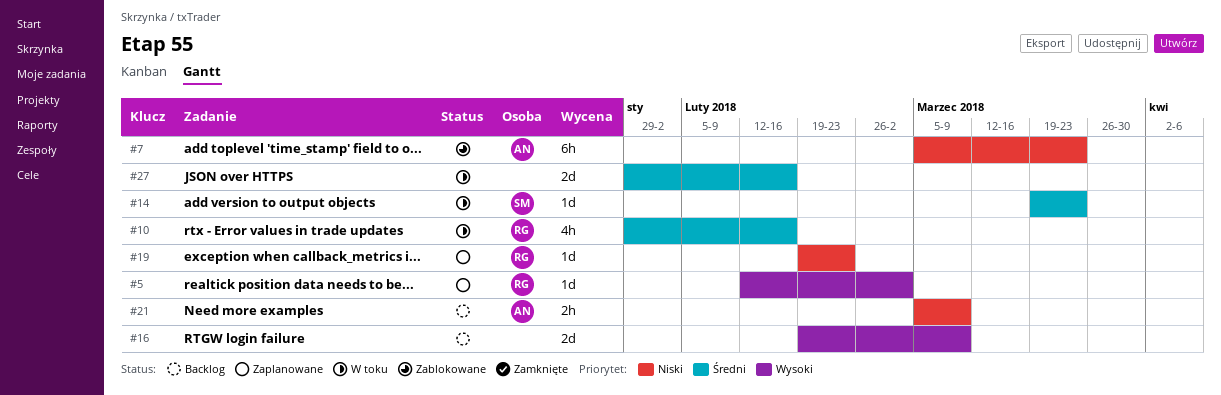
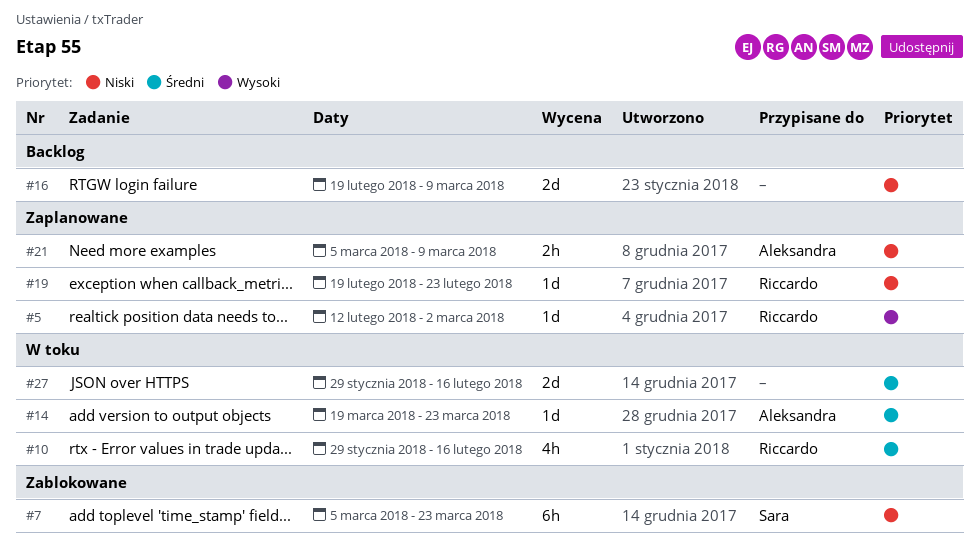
#7, owner: Aleksandra -> Sara
#14, owner: Sara -> Aleksandra
#16, priority: Wysoki -> Niski
#21, status: Backlog -> Zaplanowane

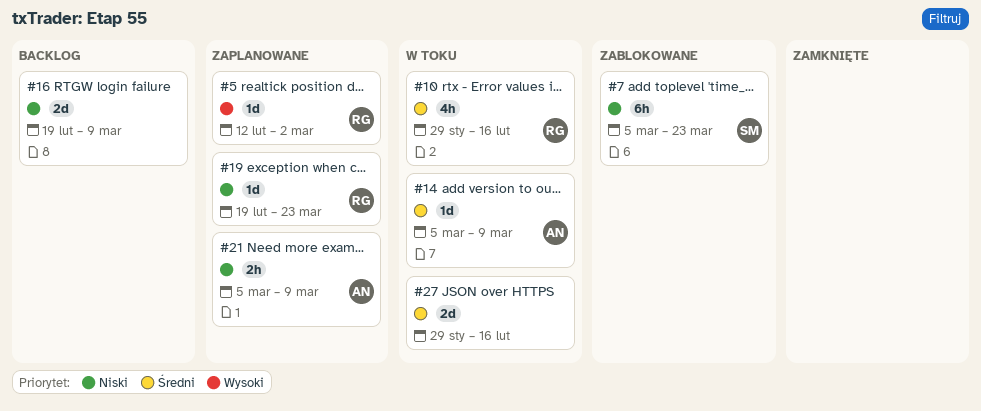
#14, start: Mar 19 -> Mar 5
#14, due: Mar 23 -> Mar 9
#19, due: Feb 23 -> Mar 23

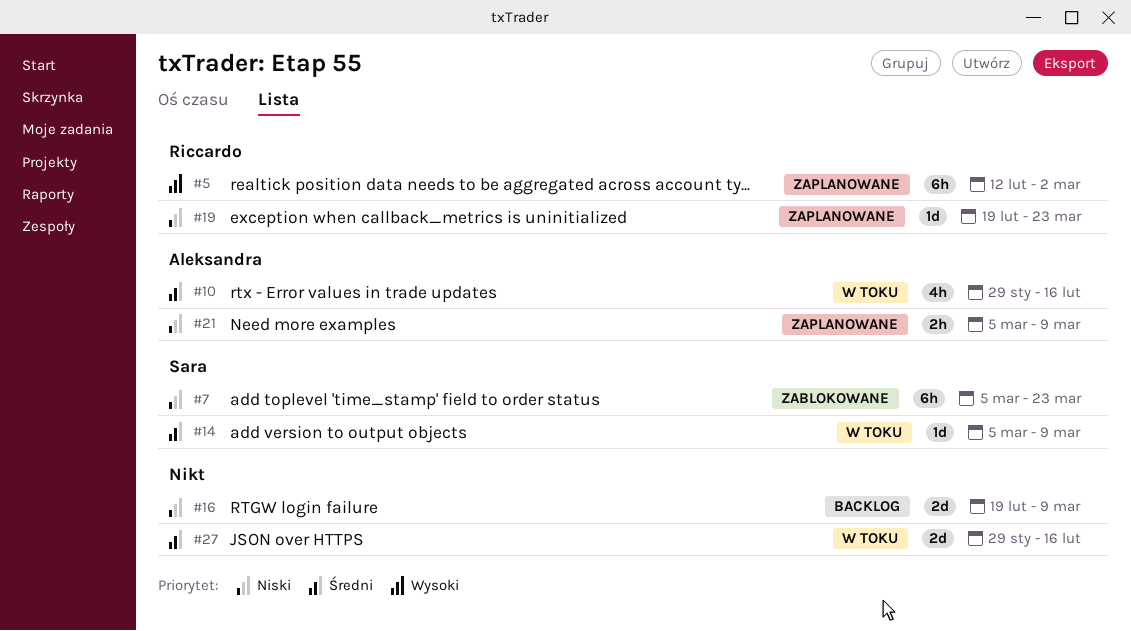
#5, estimate: 1d -> 6h
#10, owner: Riccardo -> Aleksandra
#14, owner: Aleksandra -> Sara

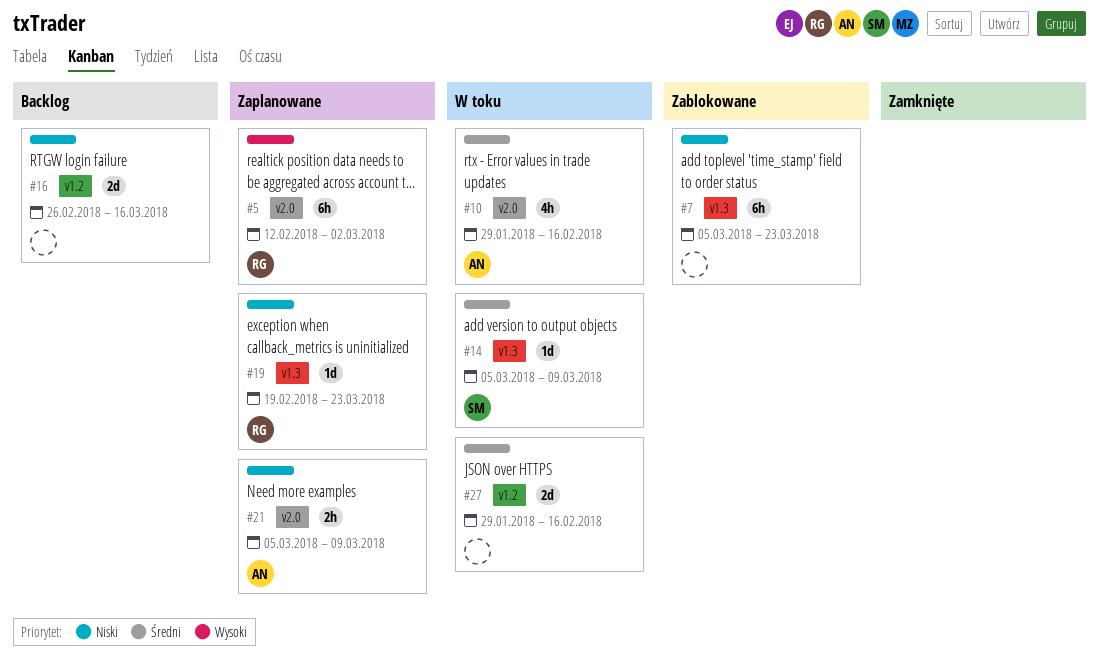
#7, owner: Sara -> none
#16, start: Feb 19 -> Feb 26
#16, due: Mar 9 -> Mar 16

